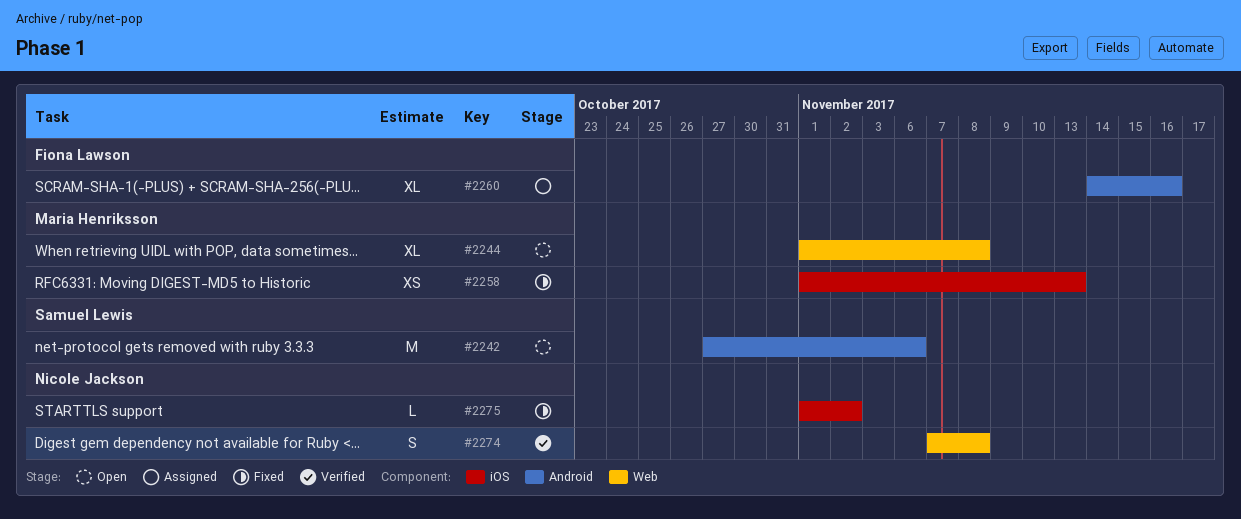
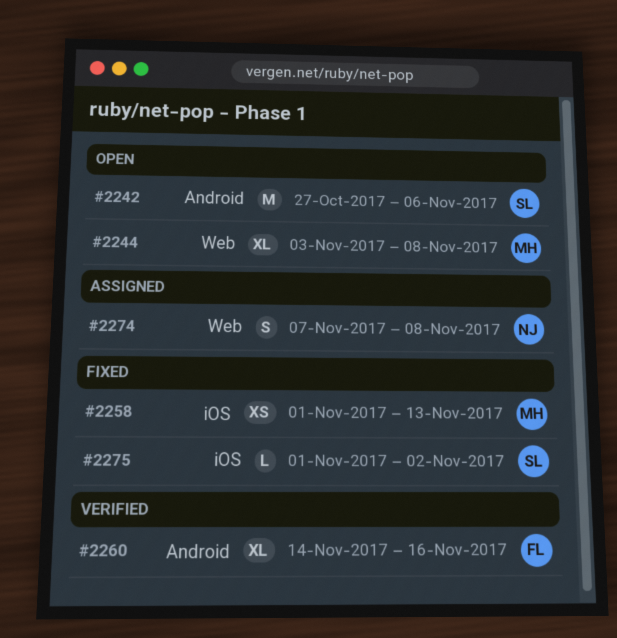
#2244, start: Nov 1 -> Nov 3
#2260, status: Assigned -> Verified
#2274, status: Verified -> Assigned
#2275, owner: Nicole Jackson -> Samuel Lewis

